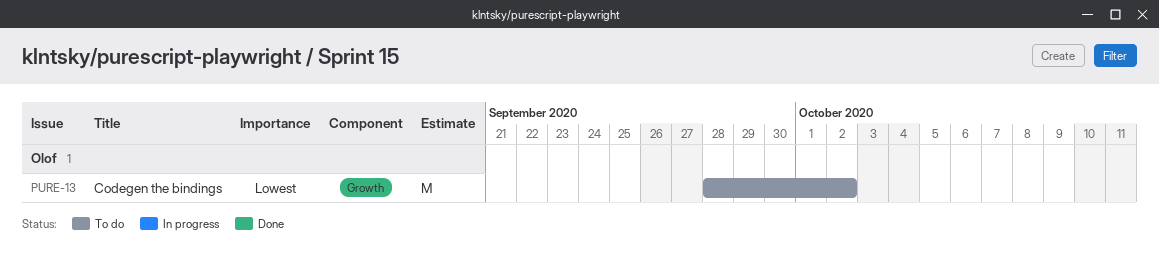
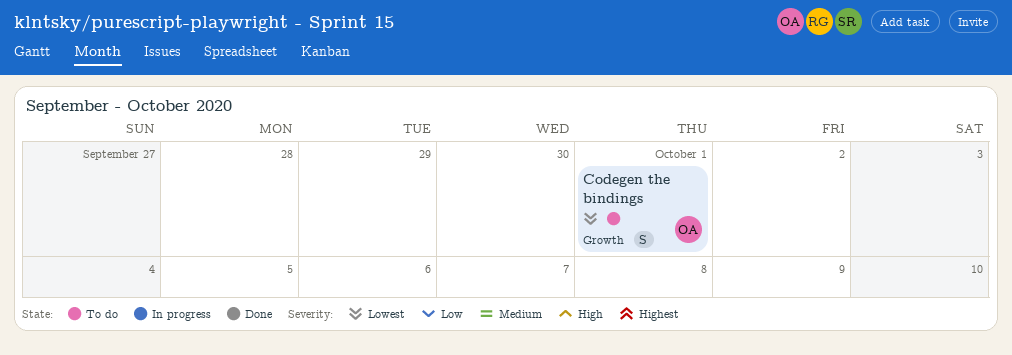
Codegen the bindings, estimate: M -> S
Codegen the bindings, due: Oct 2 -> Oct 1

